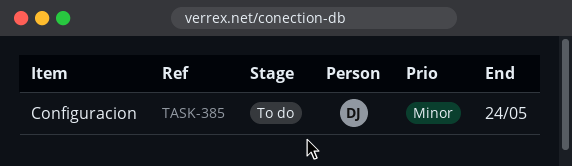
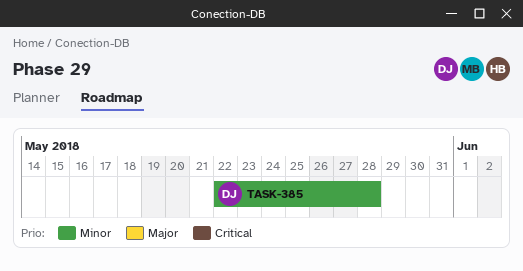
TASK-385, due: May 24 -> May 28

